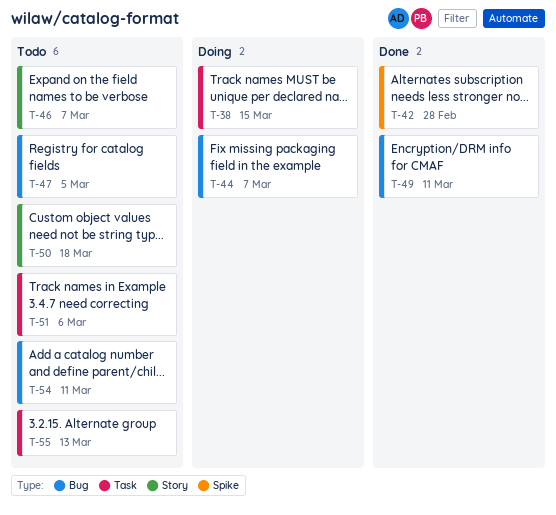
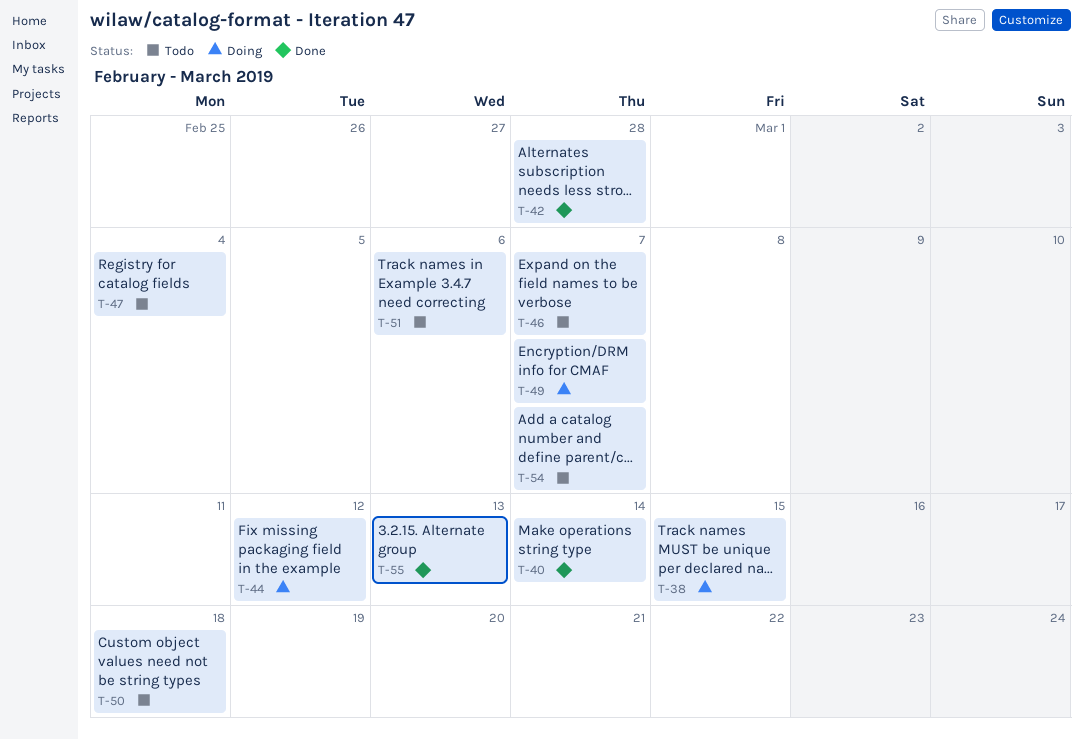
T-40: none -> present
T-44, due: Mar 7 -> Mar 12
T-47, due: Mar 5 -> Mar 4
T-49, status: Done -> Doing
T-49, due: Mar 11 -> Mar 7
T-54, due: Mar 11 -> Mar 7
T-55, status: Todo -> Done

